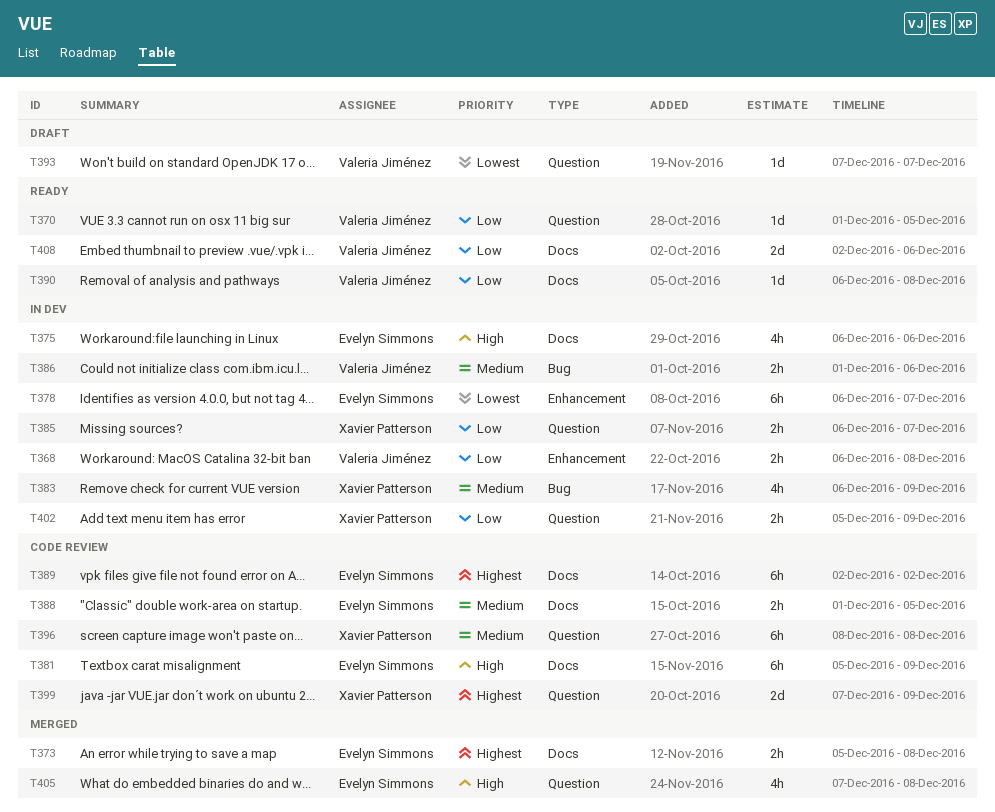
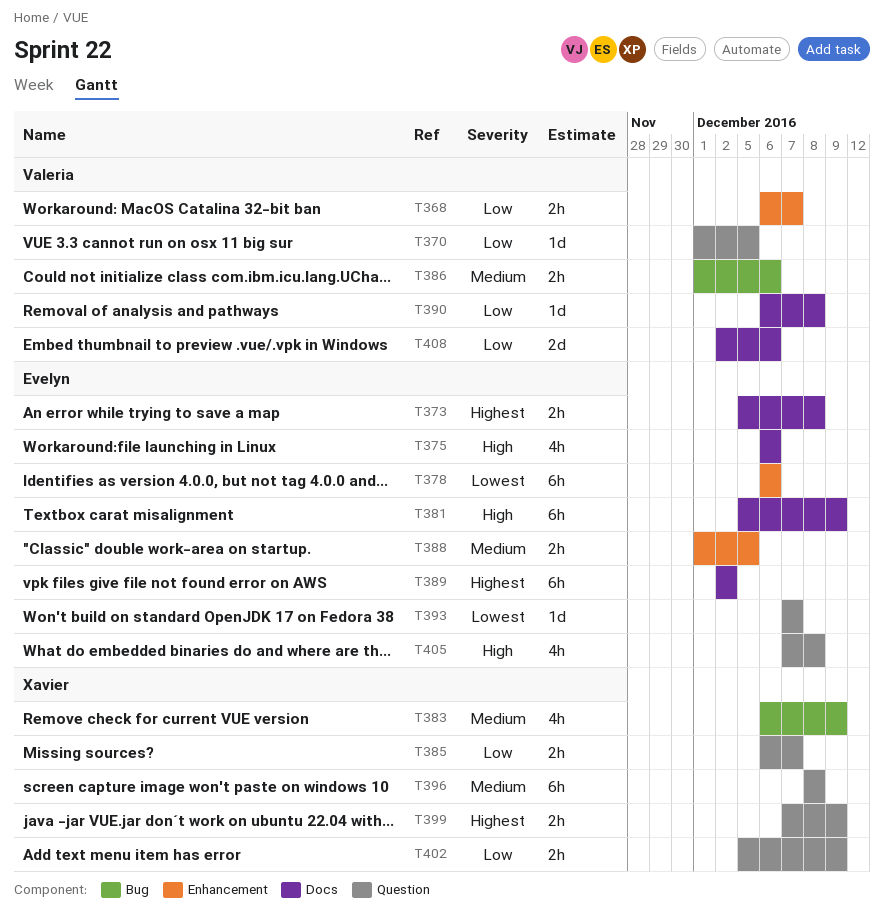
T368, due: Dec 8 -> Dec 7
T378, due: Dec 7 -> Dec 6
T388, label: Docs -> Enhancement
T393, owner: Valeria Jiménez -> Evelyn Simmons
T399, estimate: 2d -> 2h

